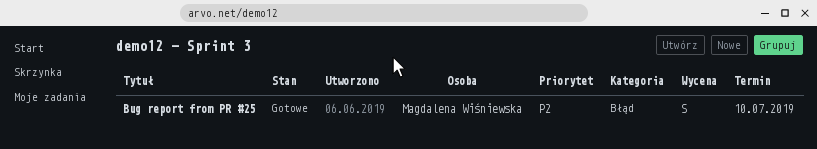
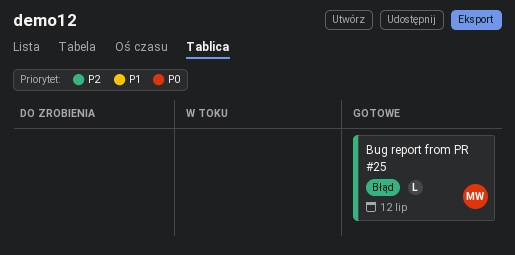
Bug report from PR #25, estimate: S -> L
Bug report from PR #25, due: Jul 10 -> Jul 12

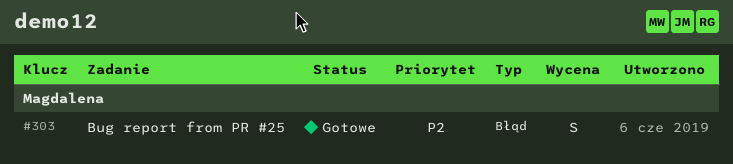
Bug report from PR #25, estimate: L -> S

